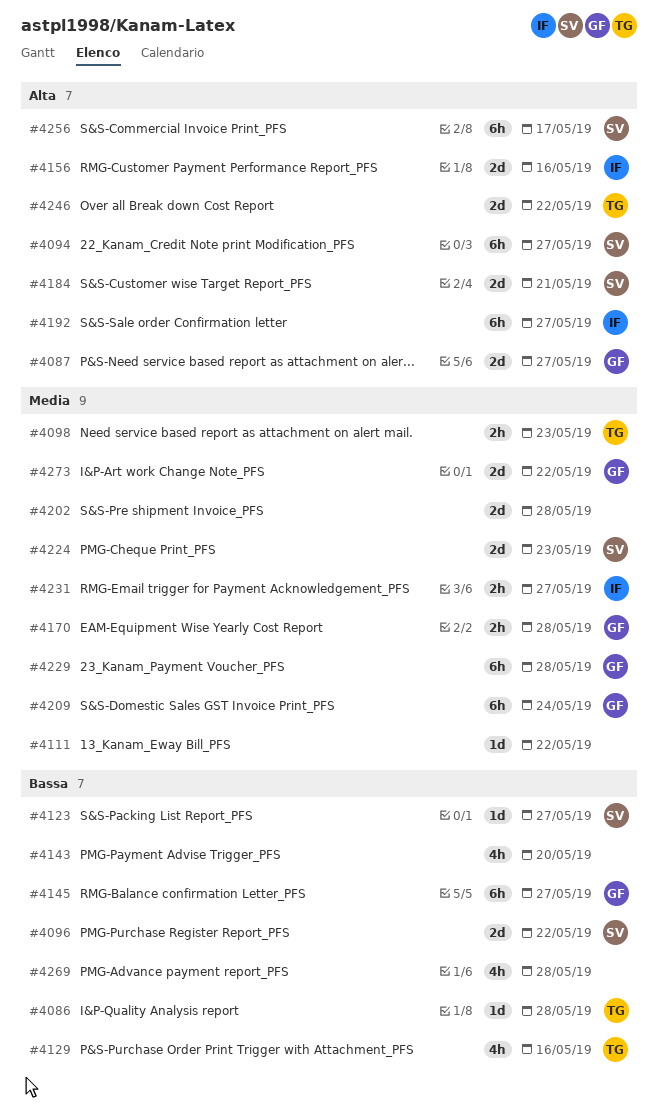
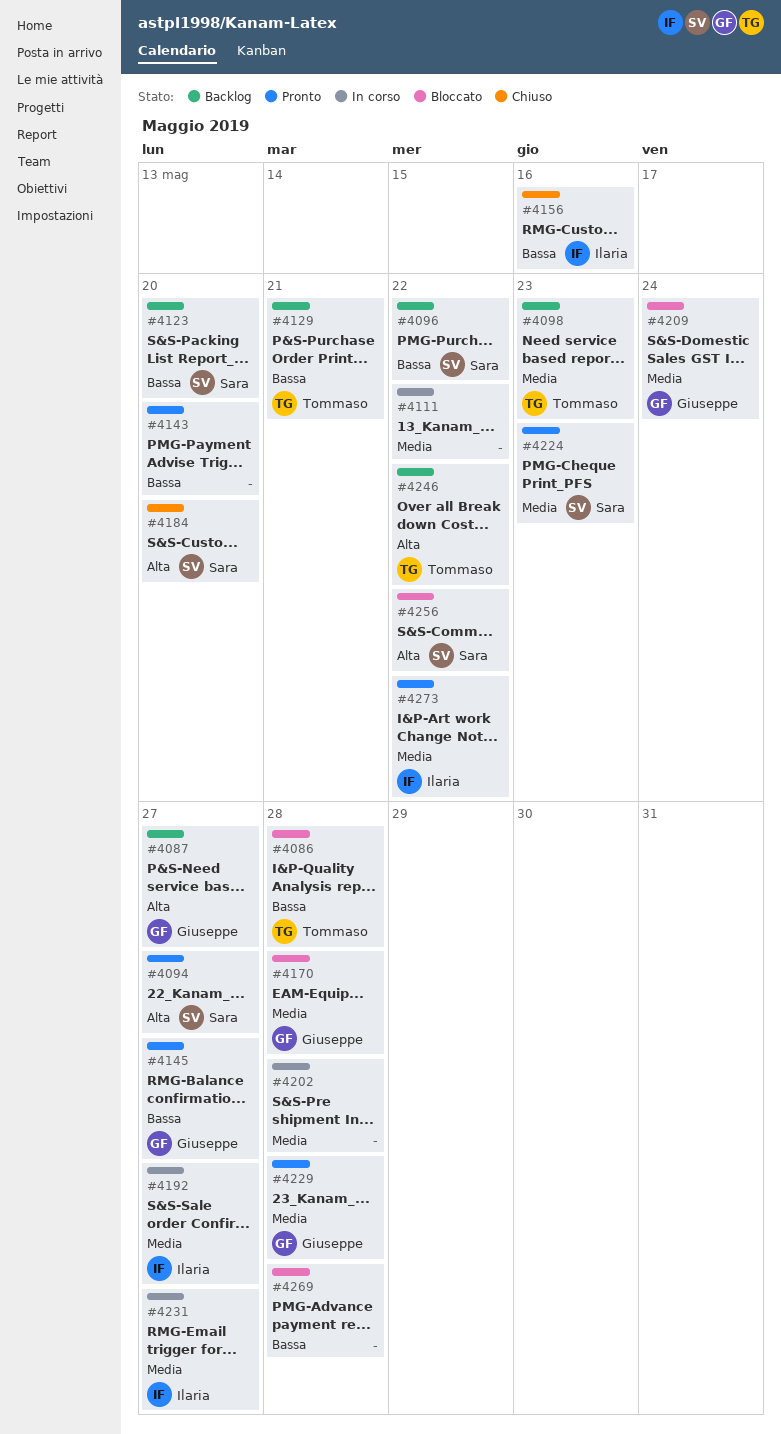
#4123, due: May 27 -> May 20
#4129, due: May 16 -> May 21
#4156, priority: Alta -> Bassa
#4184, due: May 21 -> May 20
#4192, priority: Alta -> Media
#4256, due: May 17 -> May 22
#4273, owner: Giuseppe -> Ilaria

